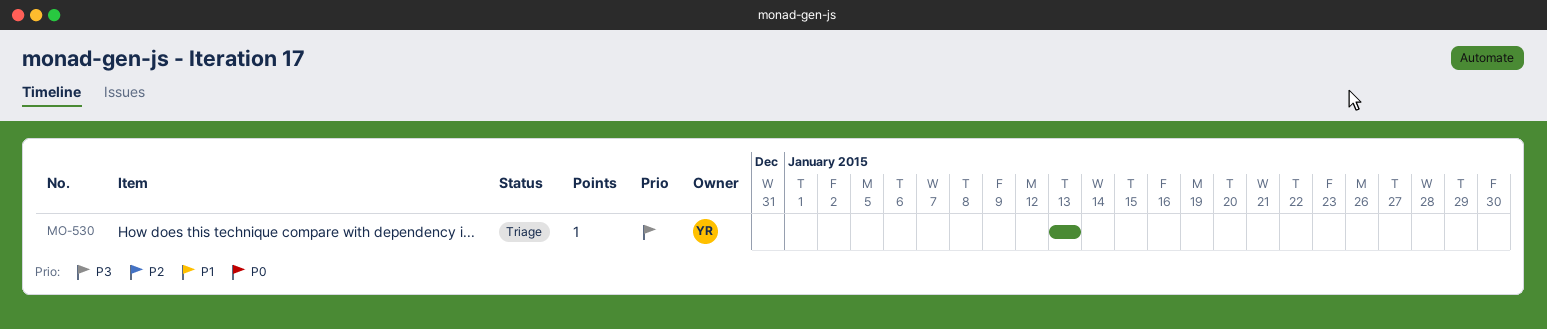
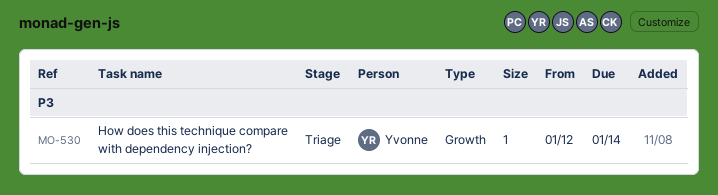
MO-530, start: Jan 13 -> Jan 12
MO-530, due: Jan 13 -> Jan 14

